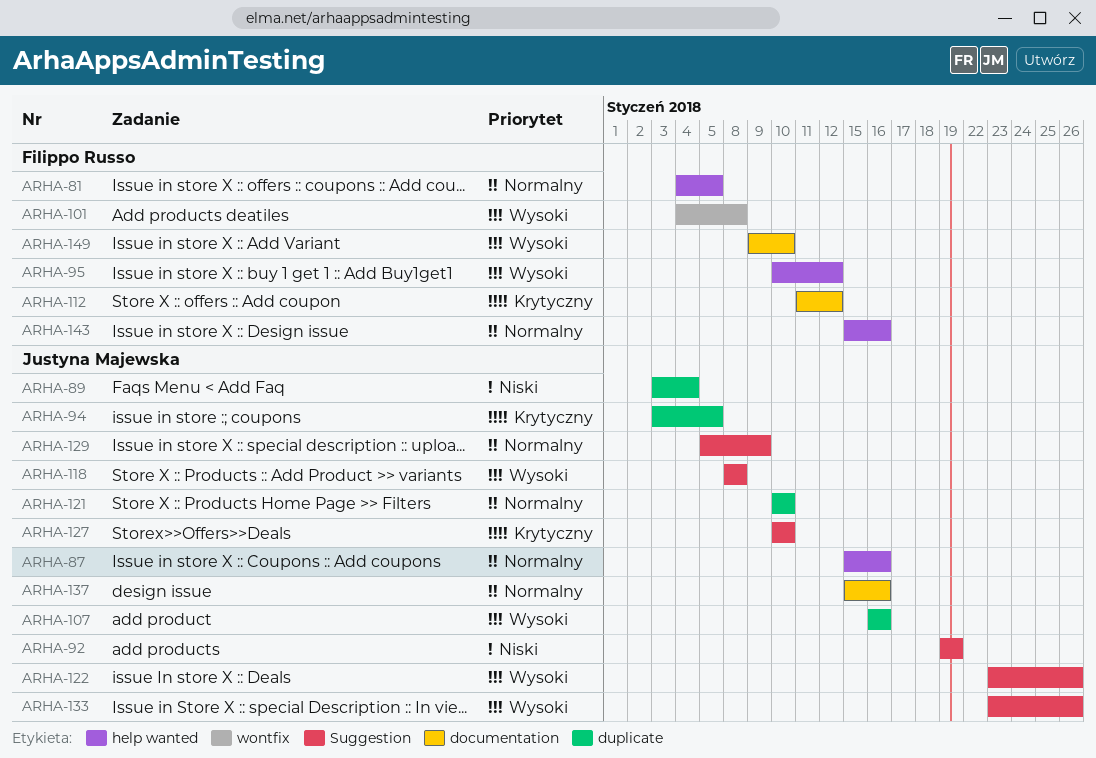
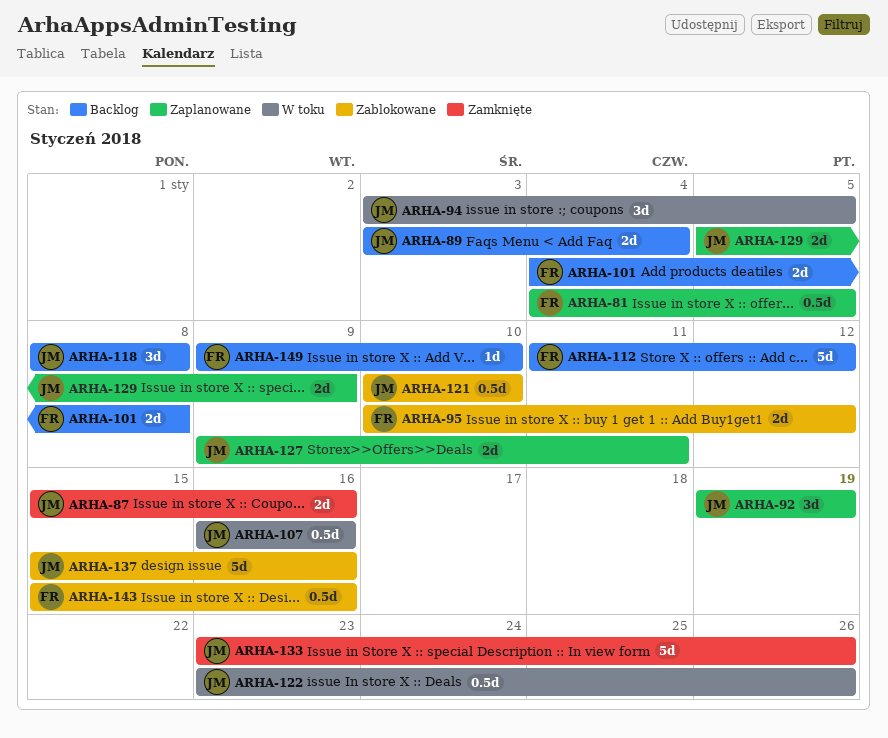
ARHA-127, start: Jan 10 -> Jan 9
ARHA-127, due: Jan 10 -> Jan 11

